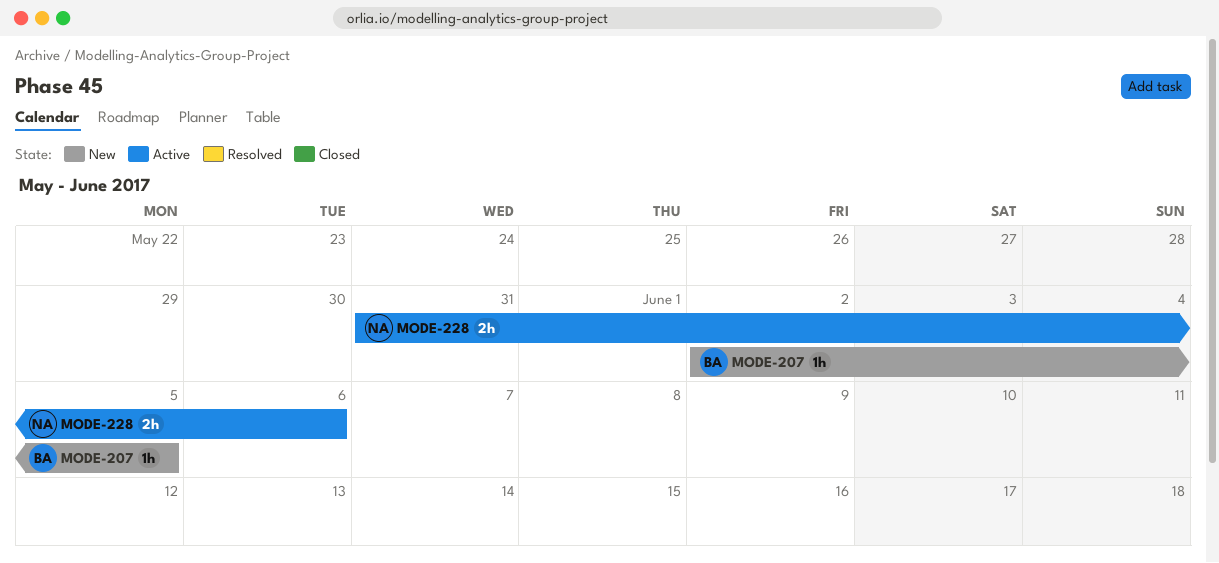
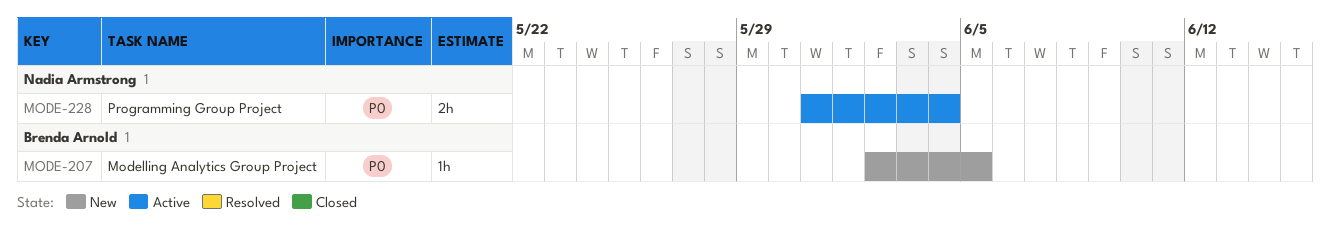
MODE-228, due: Jun 6 -> Jun 4

